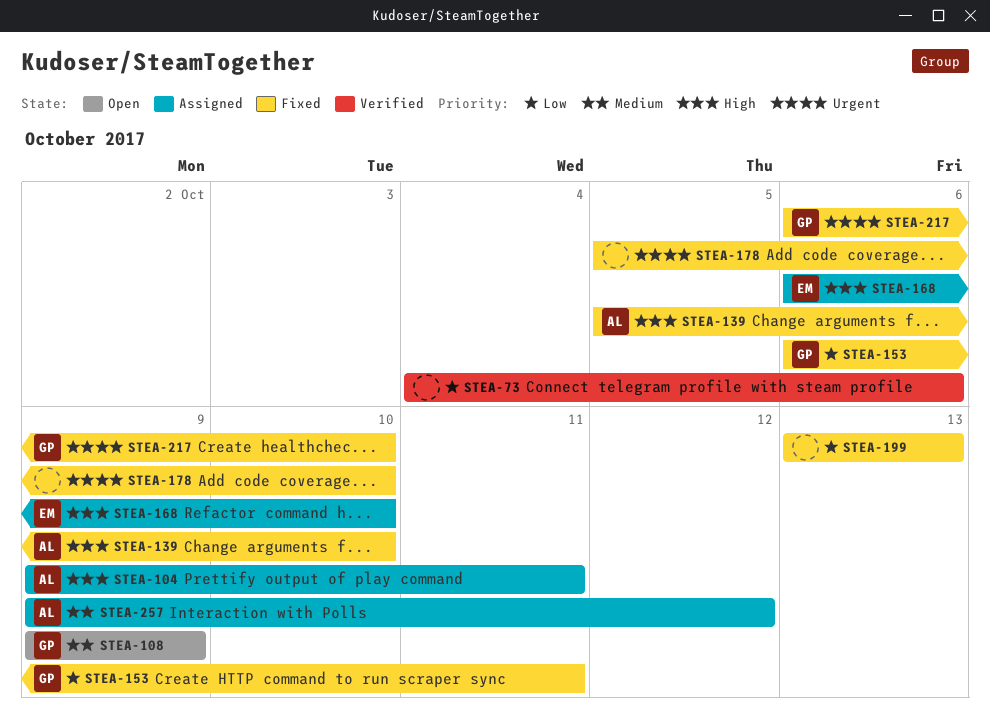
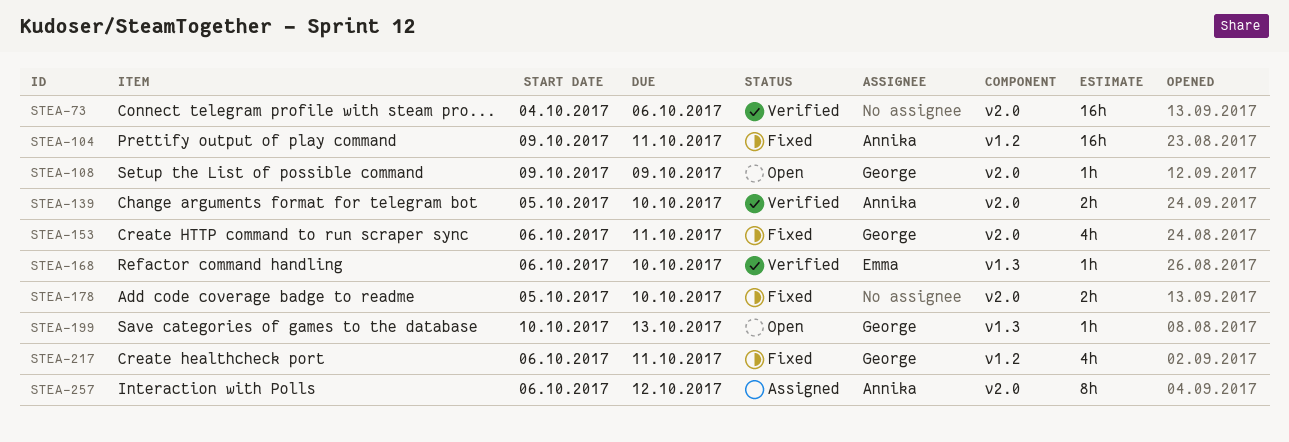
STEA-104, status: Assigned -> Fixed
STEA-139, status: Fixed -> Verified
STEA-168, status: Assigned -> Verified
STEA-199, status: Fixed -> Open
STEA-199, owner: none -> George
STEA-199, start: Oct 13 -> Oct 10
STEA-217, due: Oct 10 -> Oct 11
STEA-257, start: Oct 9 -> Oct 6

